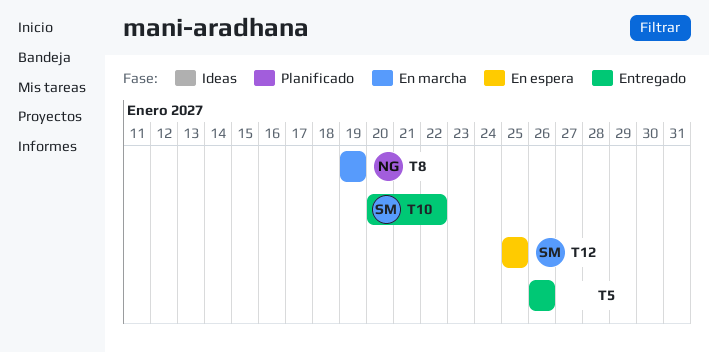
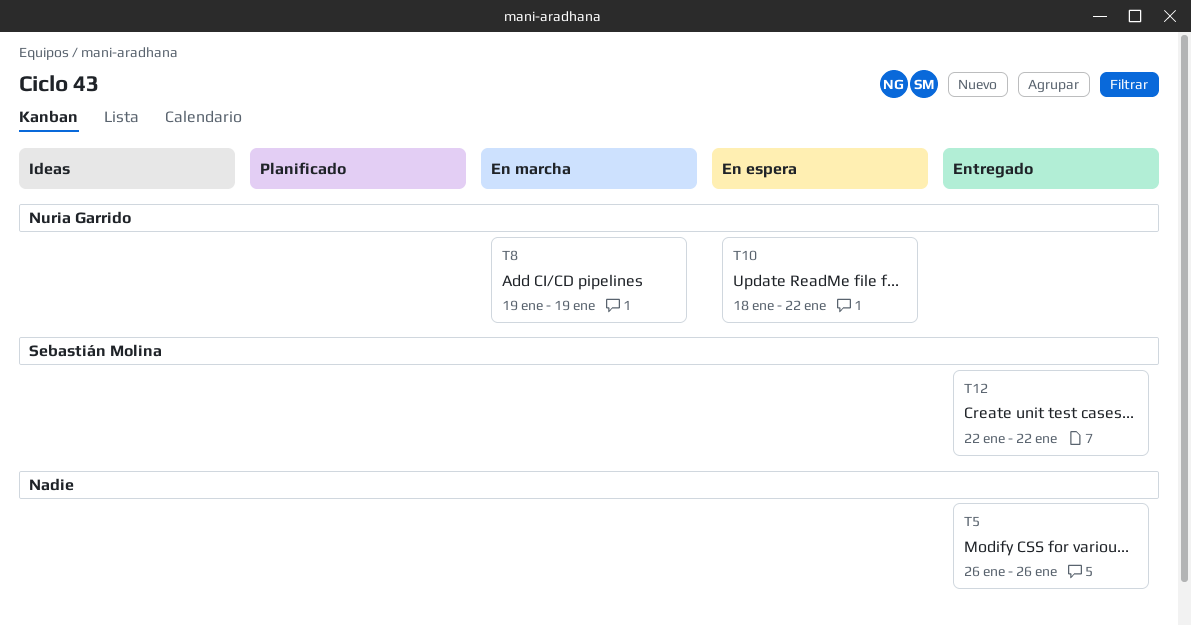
T10, status: Entregado -> En espera
T10, owner: Sebastián Molina -> Nuria Garrido
T10, start: Jan 20 -> Jan 18
T12, status: En espera -> Entregado
T12, start: Jan 25 -> Jan 22
T12, due: Jan 25 -> Jan 22

